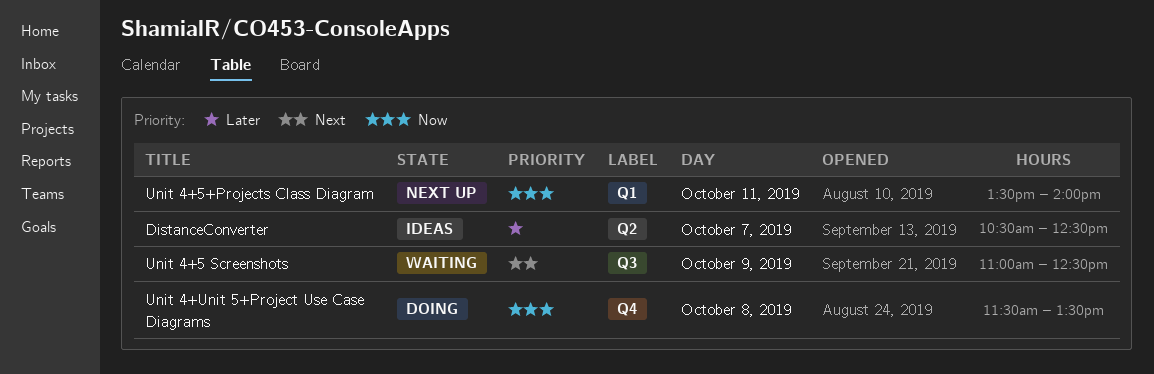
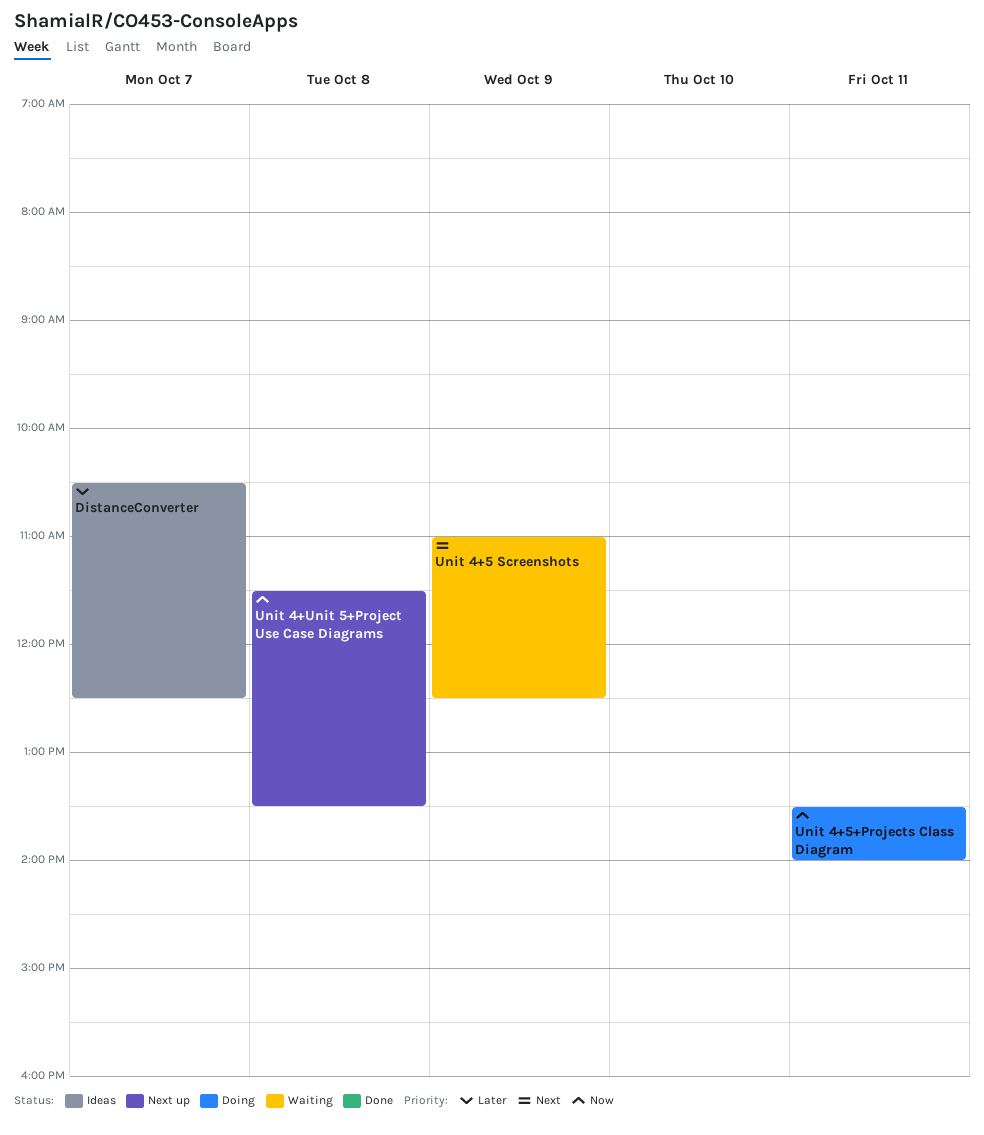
Unit 4+5+Projects Class Diagram, status: Next up -> Doing
Unit 4+Unit 5+Project Use Case Diagrams, status: Doing -> Next up

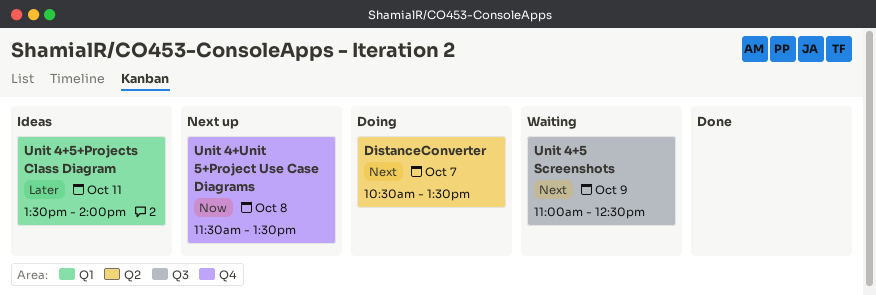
DistanceConverter, status: Ideas -> Doing
DistanceConverter, priority: Later -> Next
DistanceConverter, ends: 12:30 -> 13:30
Unit 4+5+Projects Class Diagram, status: Doing -> Ideas
Unit 4+5+Projects Class Diagram, priority: Now -> Later

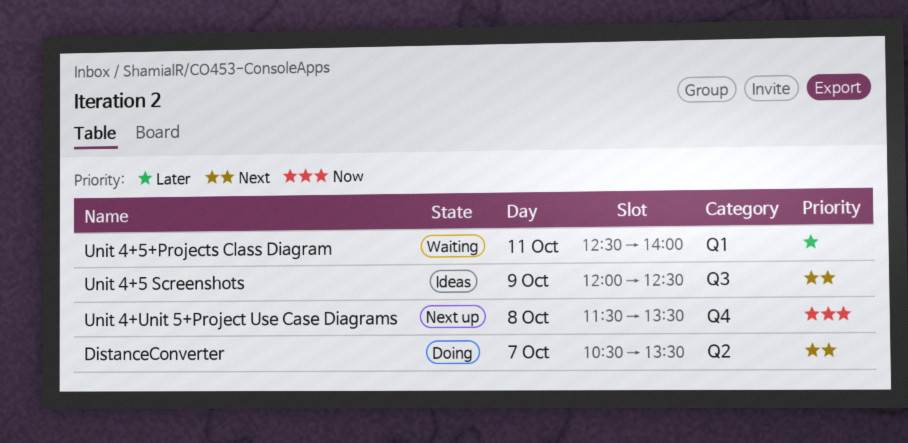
Unit 4+5 Screenshots, status: Waiting -> Ideas
Unit 4+5 Screenshots, begins: 11:00 -> 12:00
Unit 4+5+Projects Class Diagram, status: Ideas -> Waiting
Unit 4+5+Projects Class Diagram, begins: 13:30 -> 12:30

